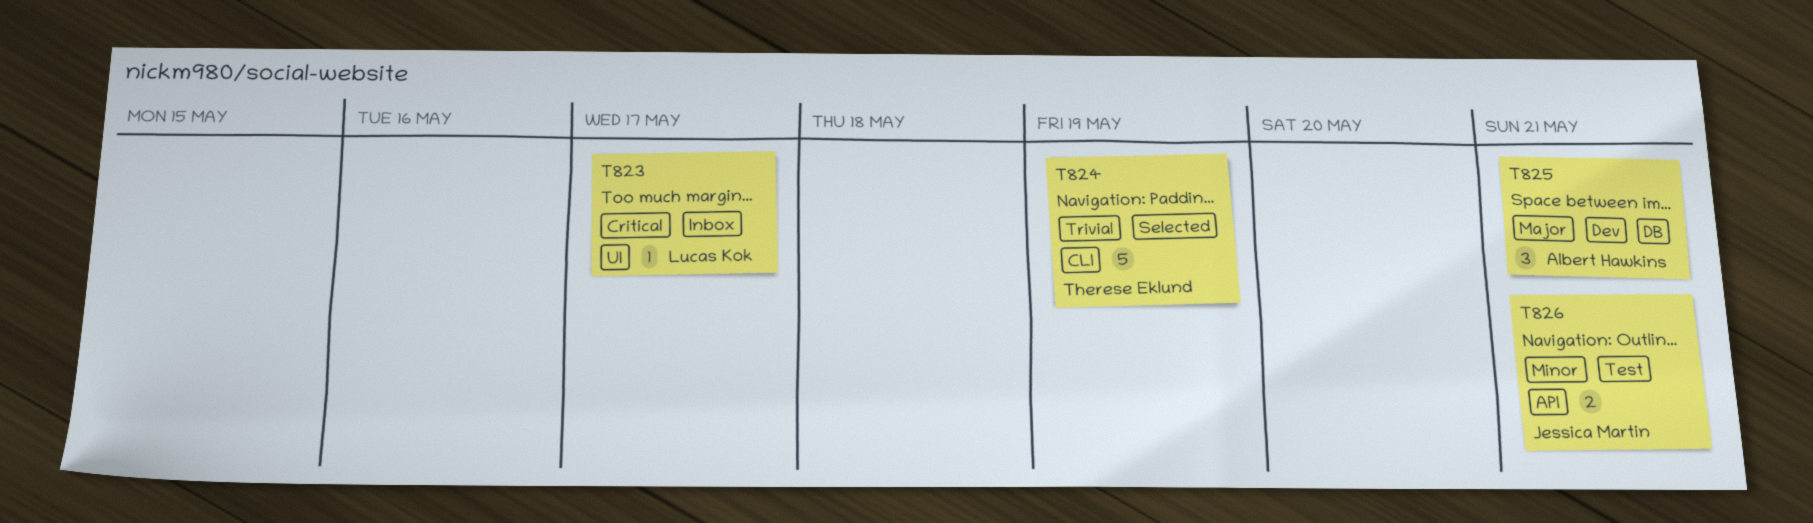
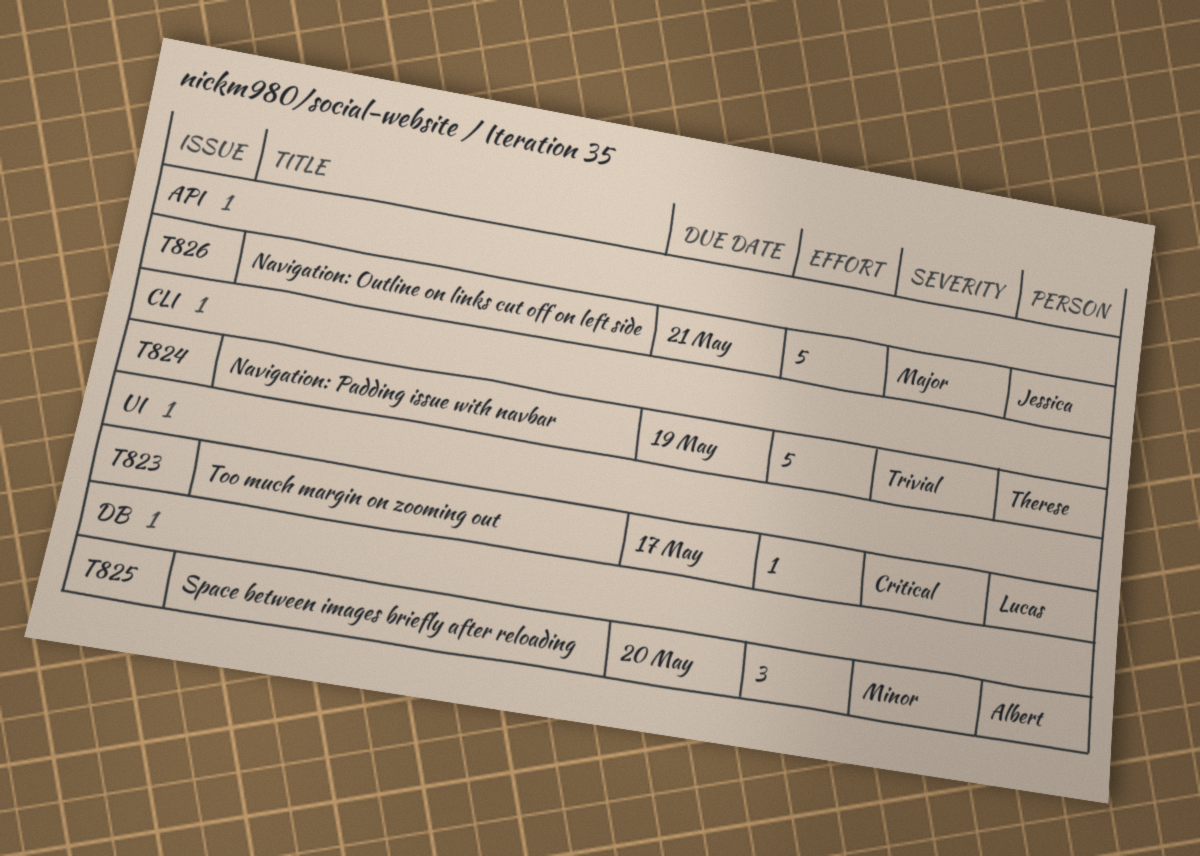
T825, priority: Major -> Minor
T825, due: May 21 -> May 20
T826, priority: Minor -> Major
T826, estimate: 2 -> 5

